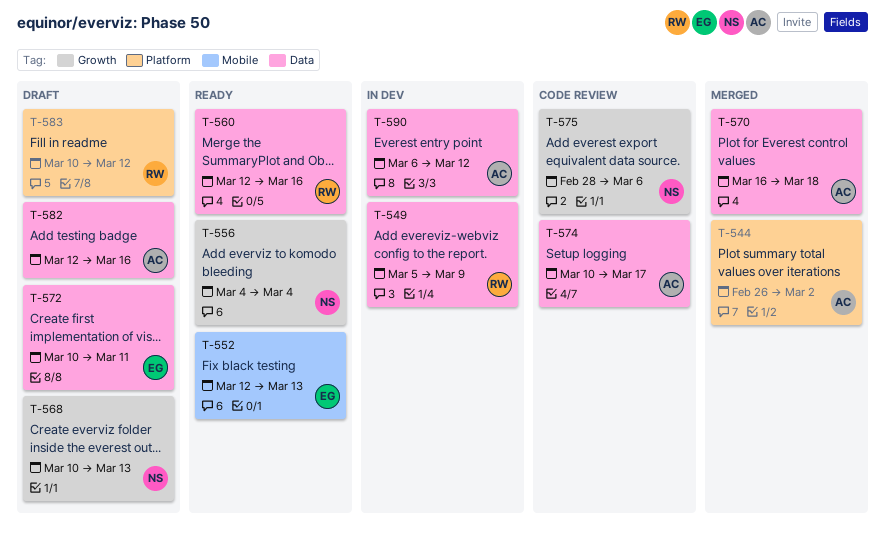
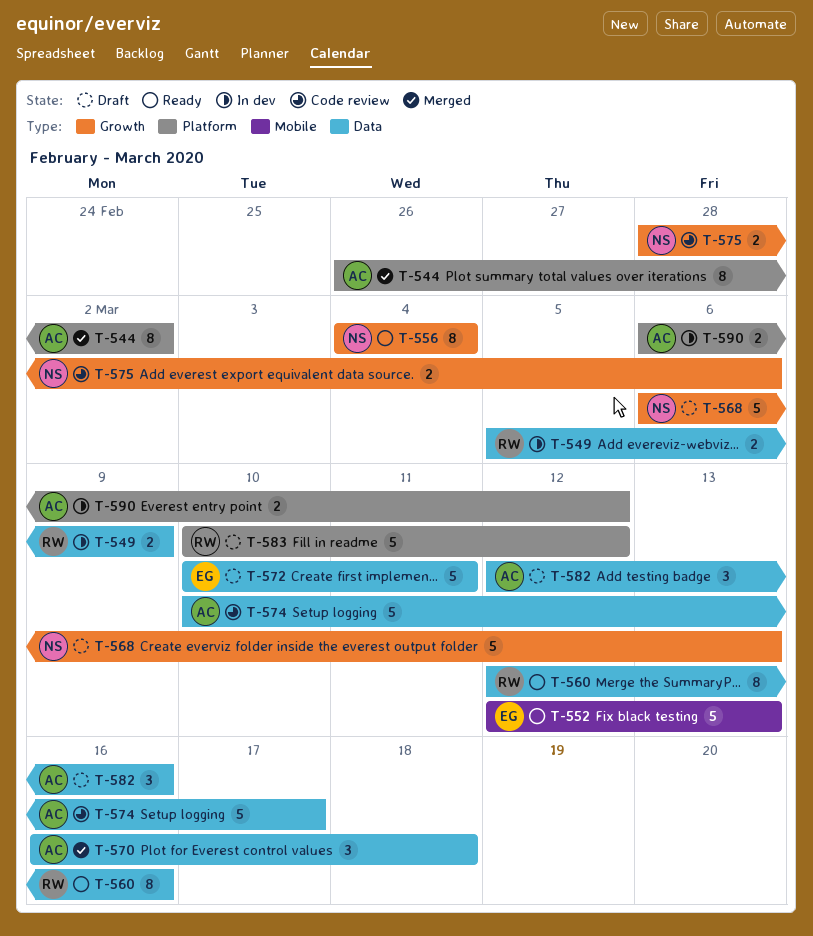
T-568, start: Mar 10 -> Mar 6
T-590, label: Data -> Platform

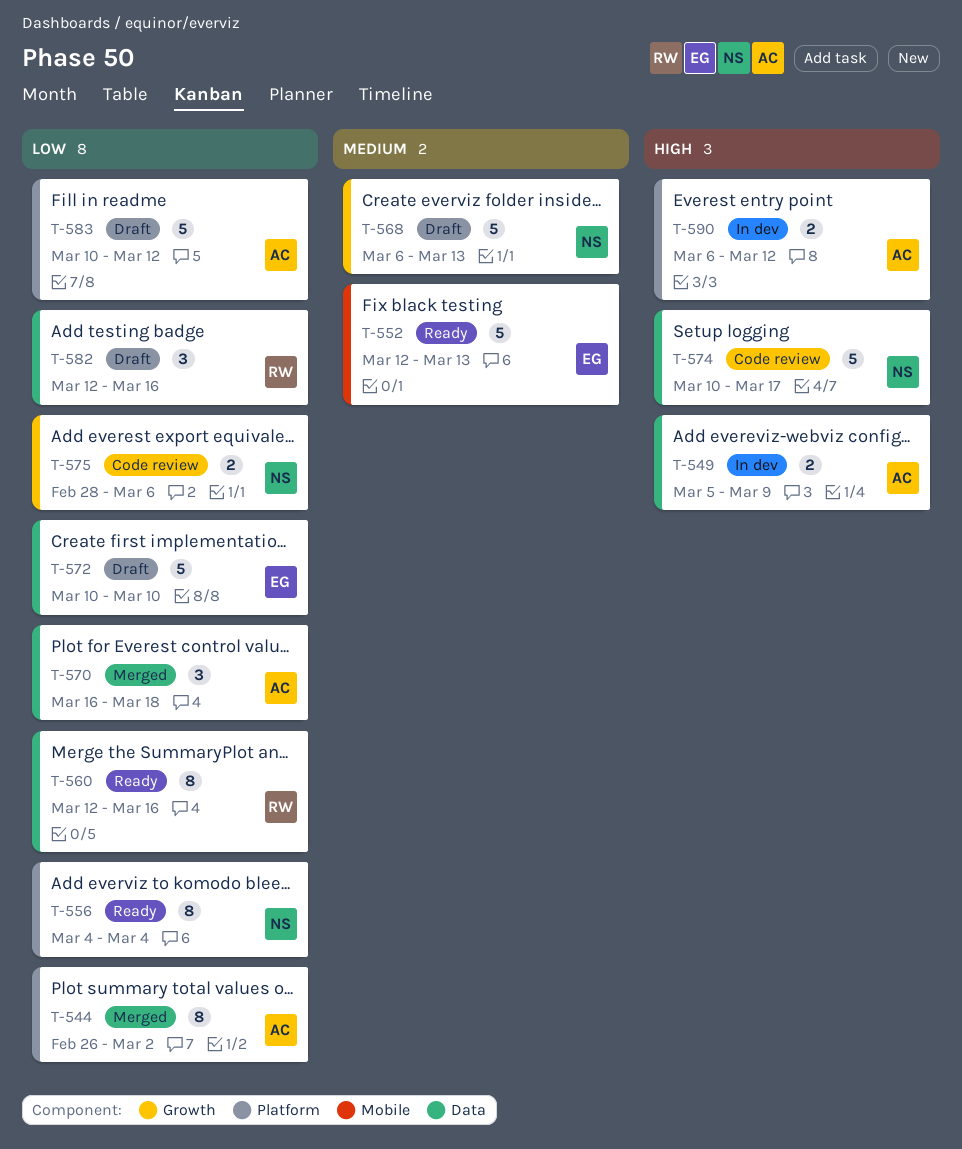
T-549, owner: RW -> AC
T-556, label: Growth -> Platform
T-572, due: Mar 11 -> Mar 10
T-574, owner: AC -> NS
T-582, owner: AC -> RW
T-583, owner: RW -> AC

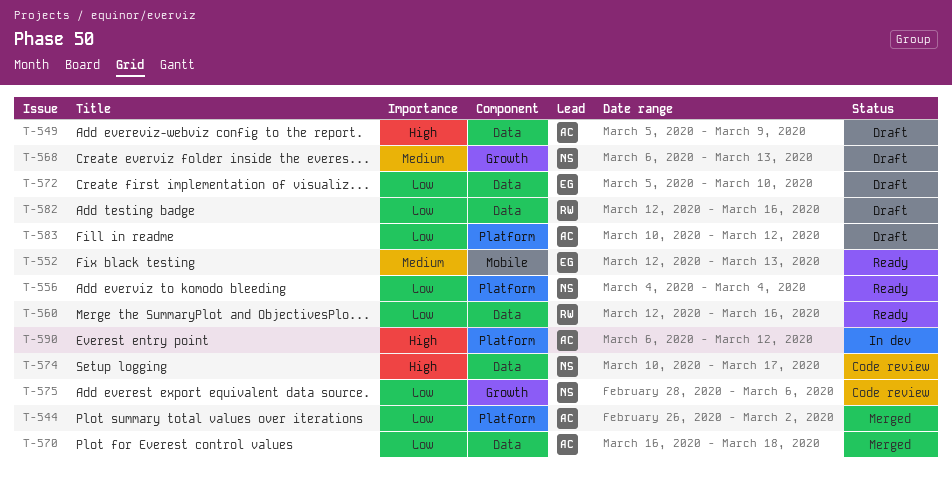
T-549, status: In dev -> Draft
T-572, start: Mar 10 -> Mar 5

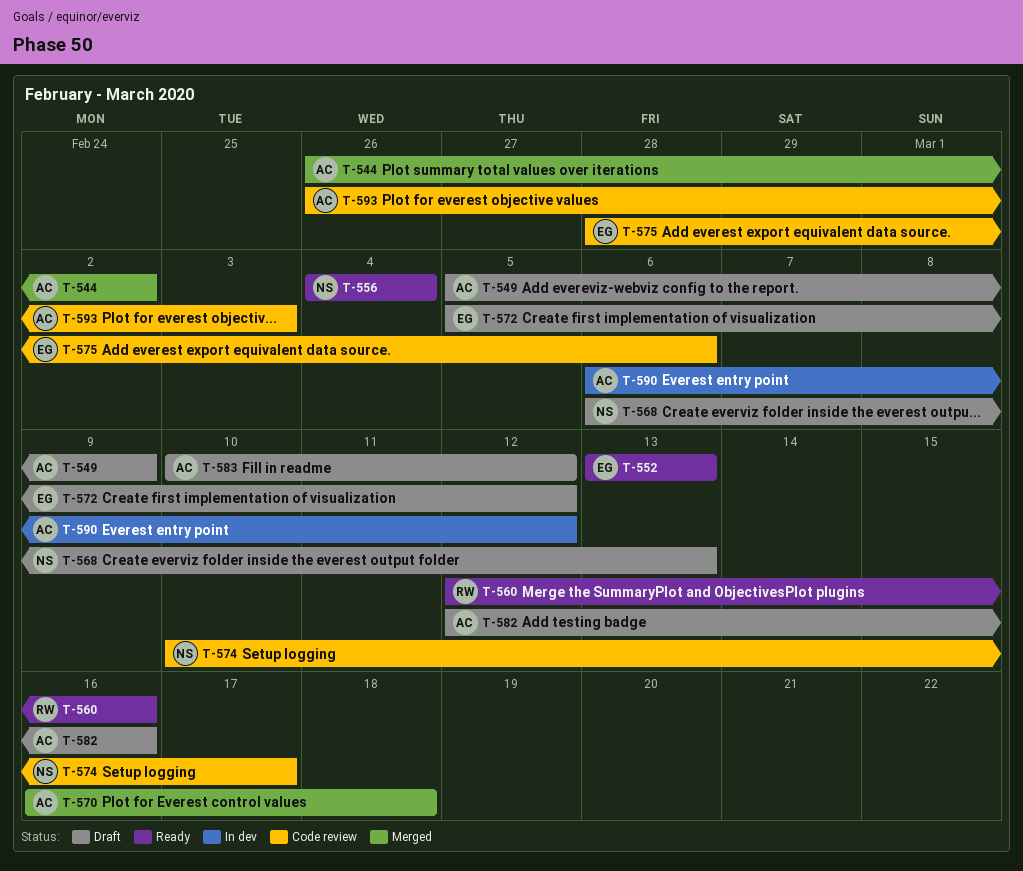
T-552, start: Mar 12 -> Mar 13
T-572, due: Mar 10 -> Mar 12
T-575, owner: NS -> EG
T-582, owner: RW -> AC
T-593: none -> present

